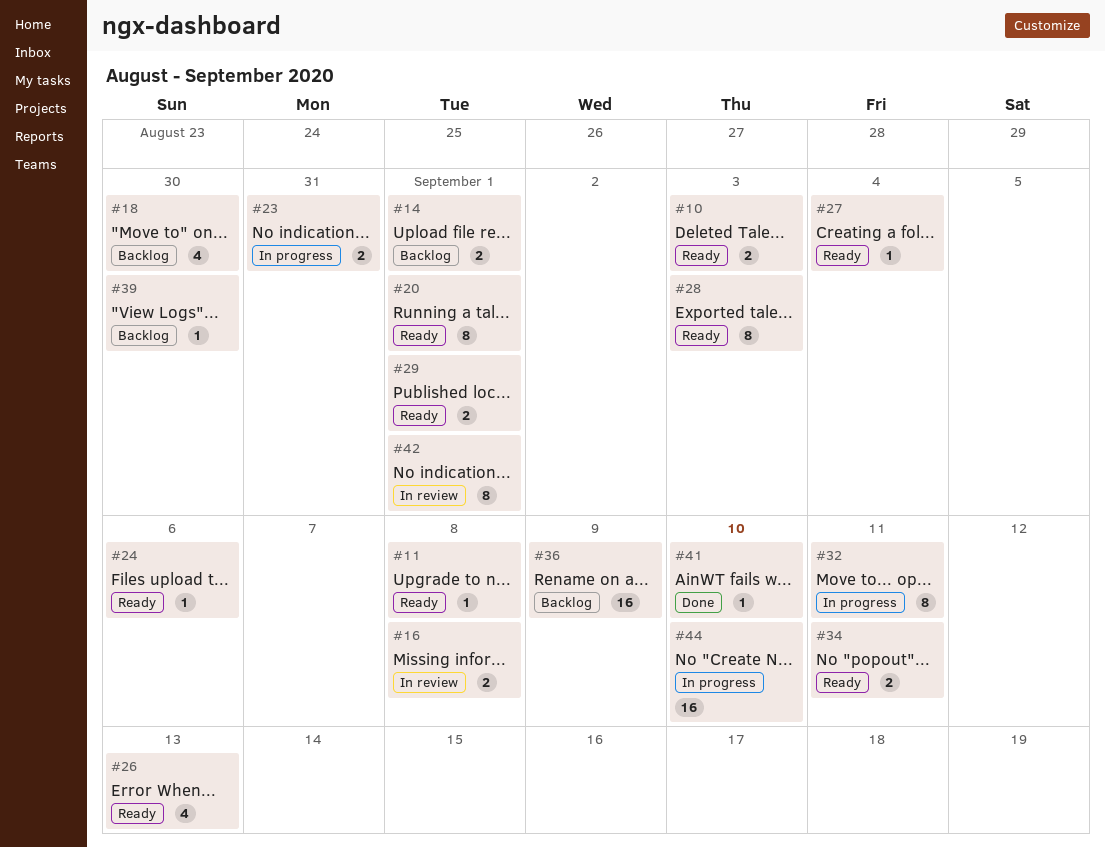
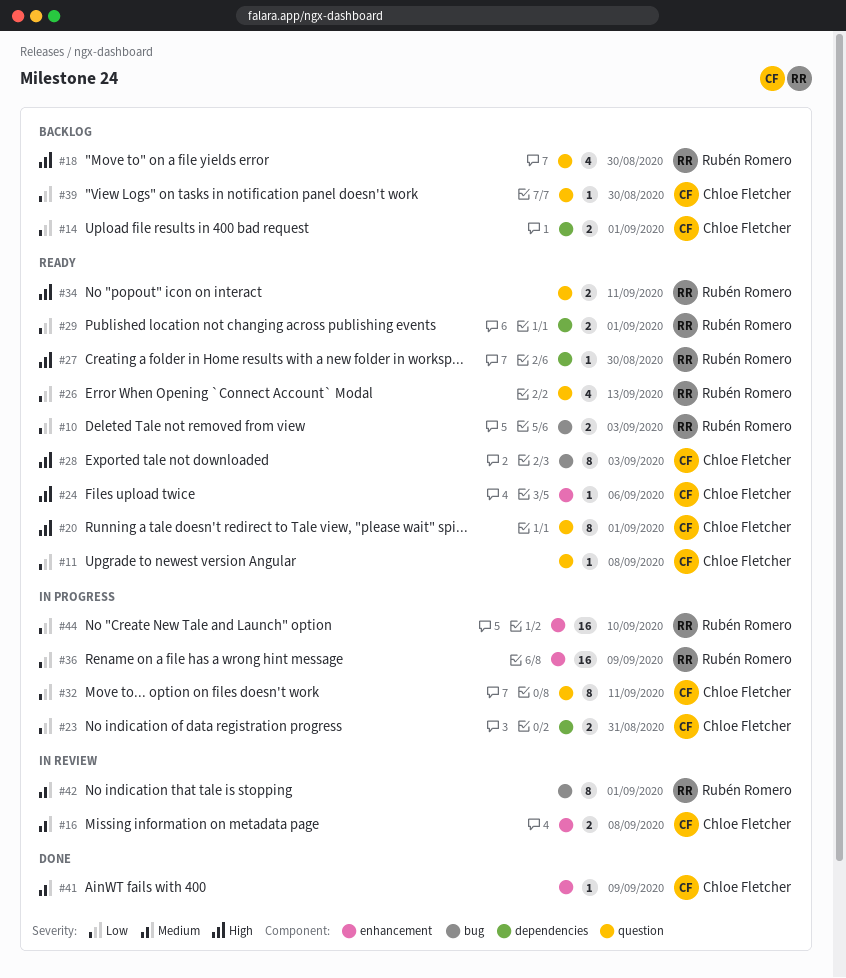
#27, due: Sep 4 -> Aug 30
#36, status: Backlog -> In progress
#41, due: Sep 10 -> Sep 9

